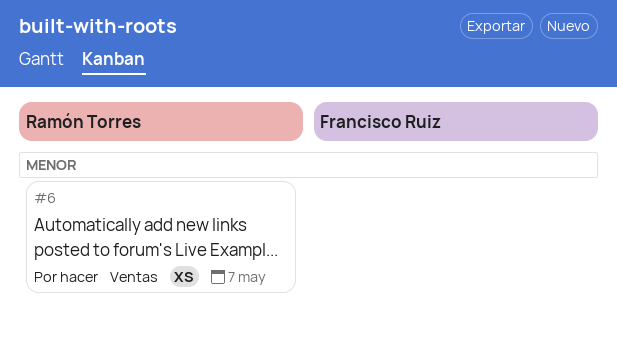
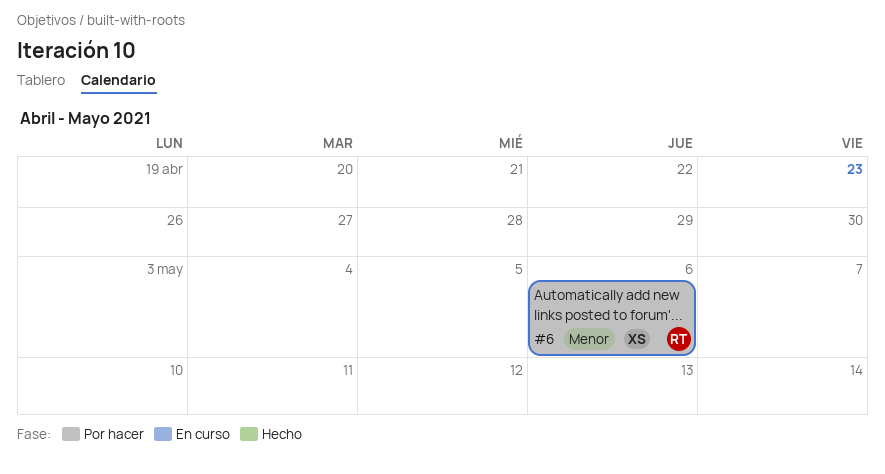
#6, due: May 7 -> May 6

